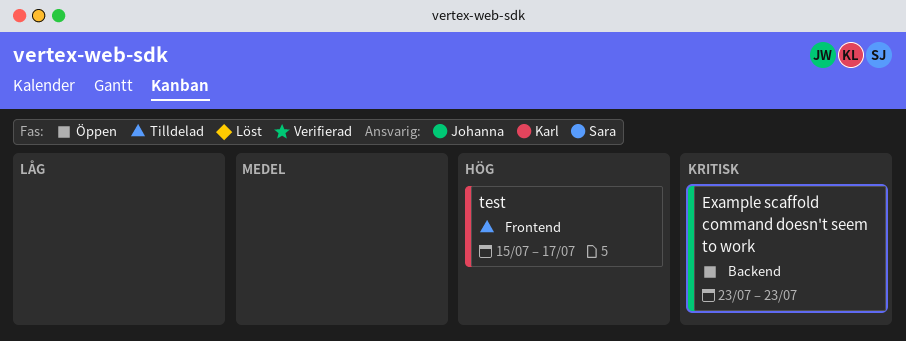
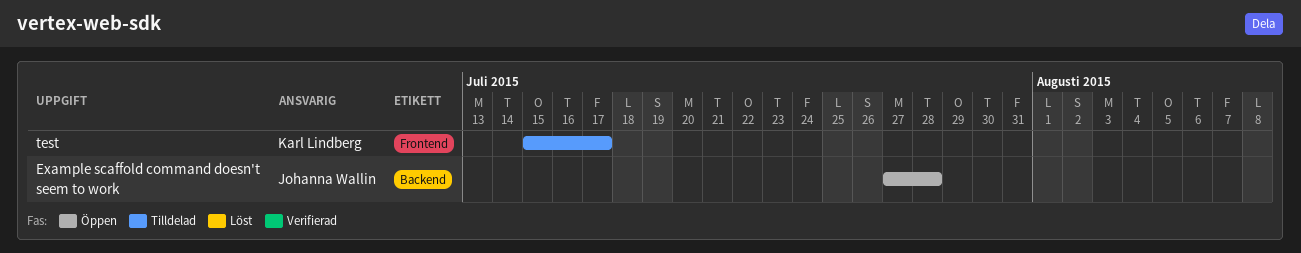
Example scaffold command doesn't seem to work, start: Jul 23 -> Jul 27
Example scaffold command doesn't seem to work, due: Jul 23 -> Jul 28

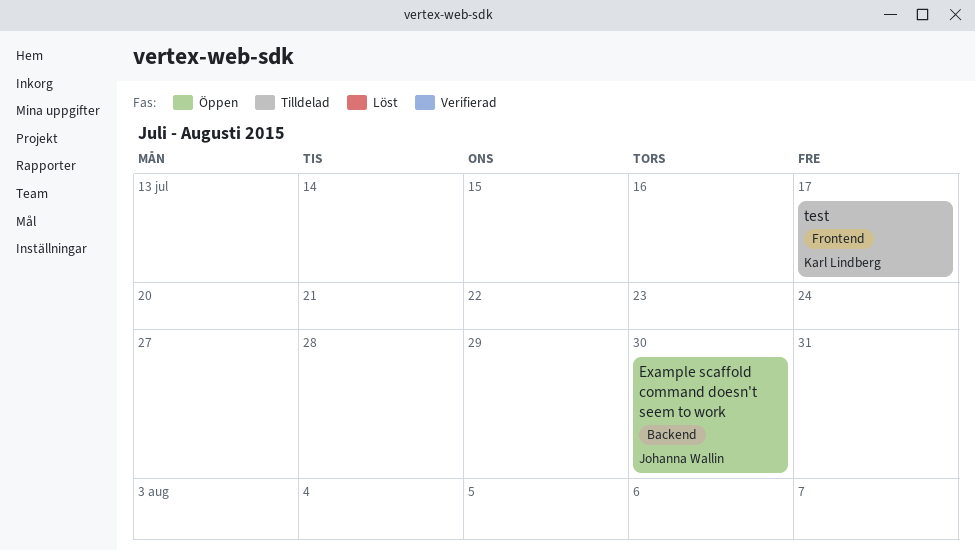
Example scaffold command doesn't seem to work, due: Jul 28 -> Jul 30

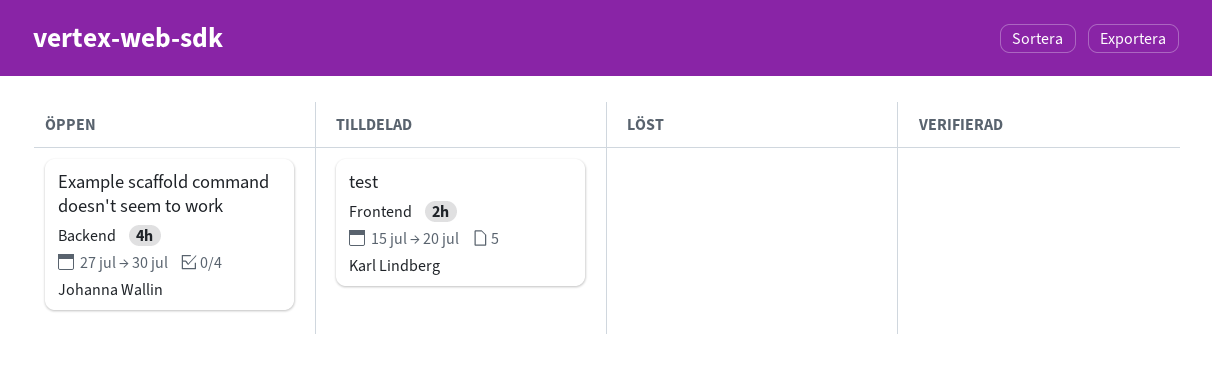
test, due: Jul 17 -> Jul 20

